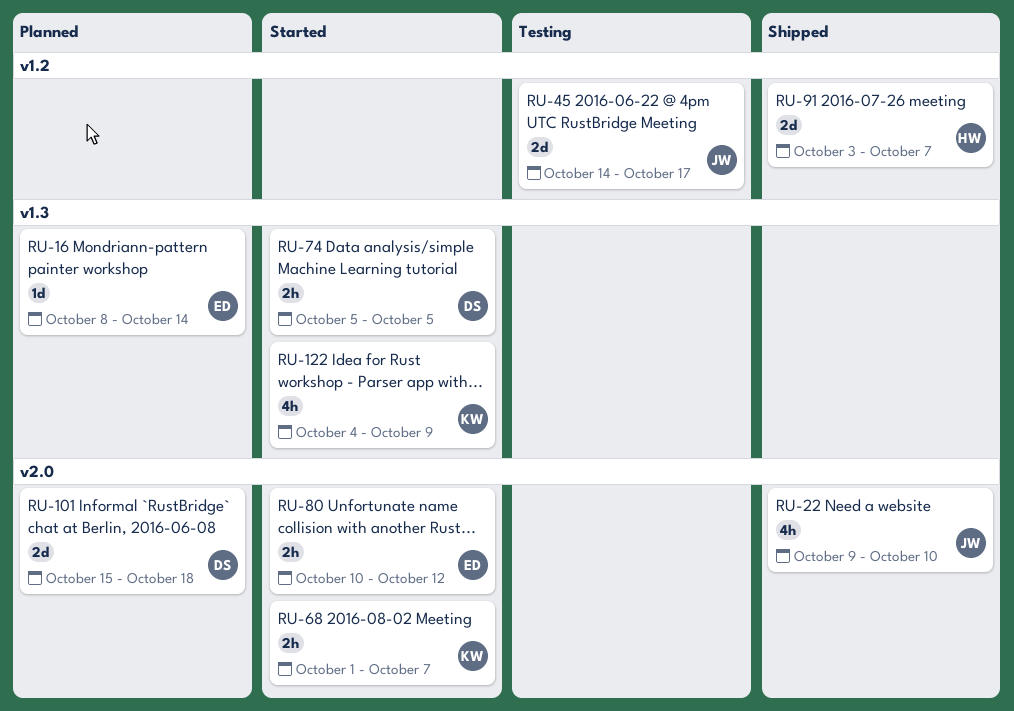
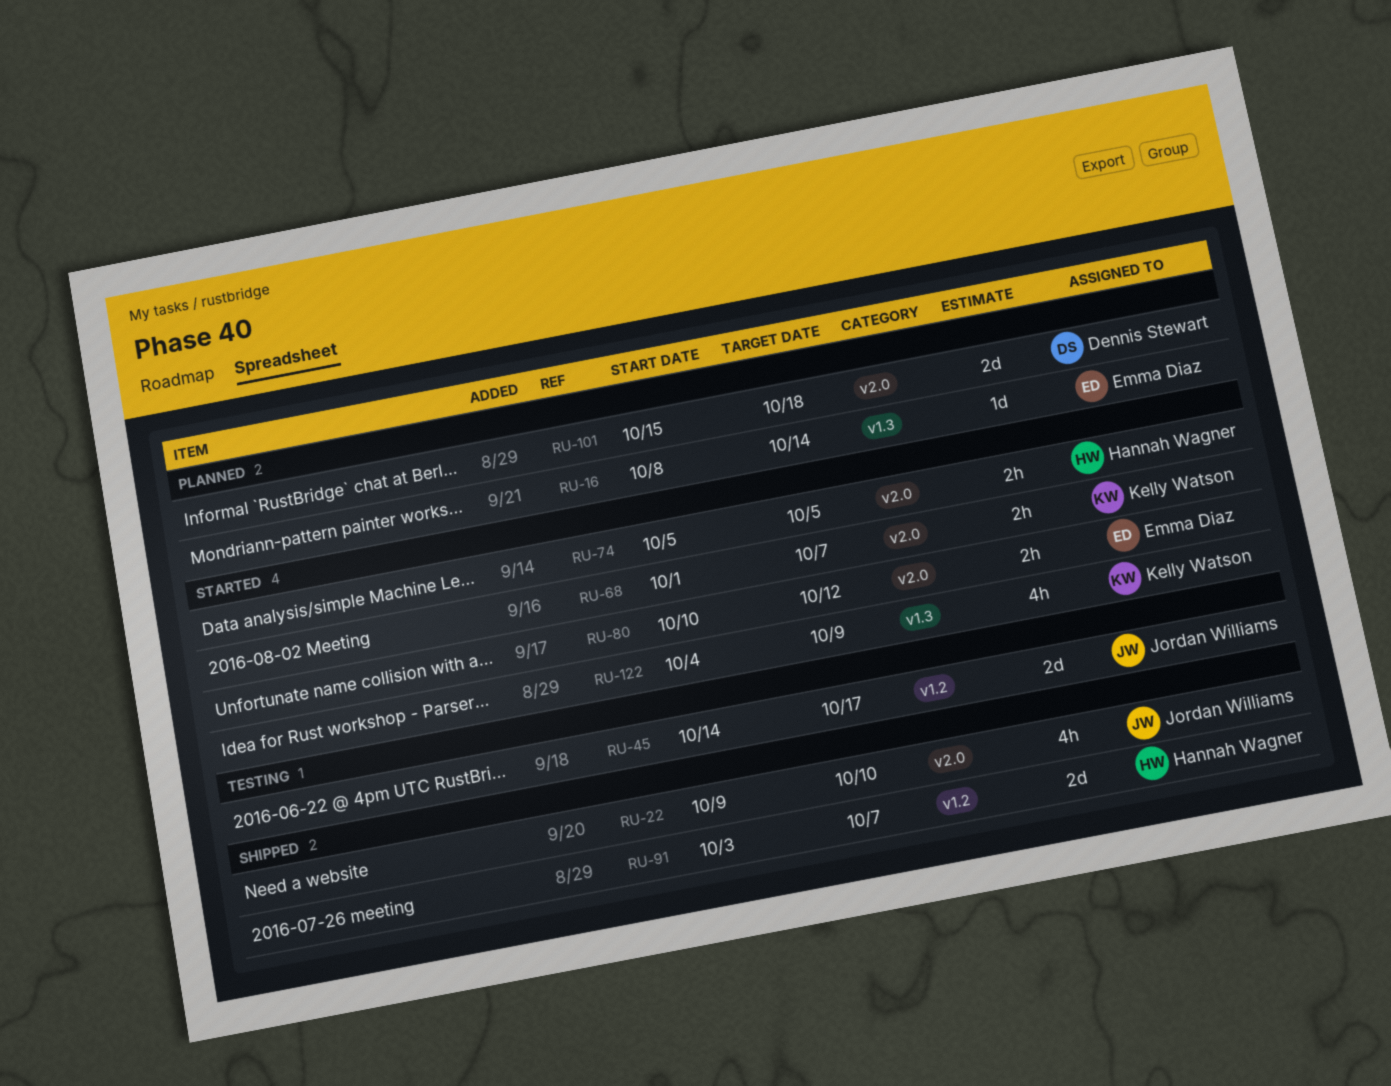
RU-74, owner: Dennis Stewart -> Hannah Wagner
RU-74, label: v1.3 -> v2.0

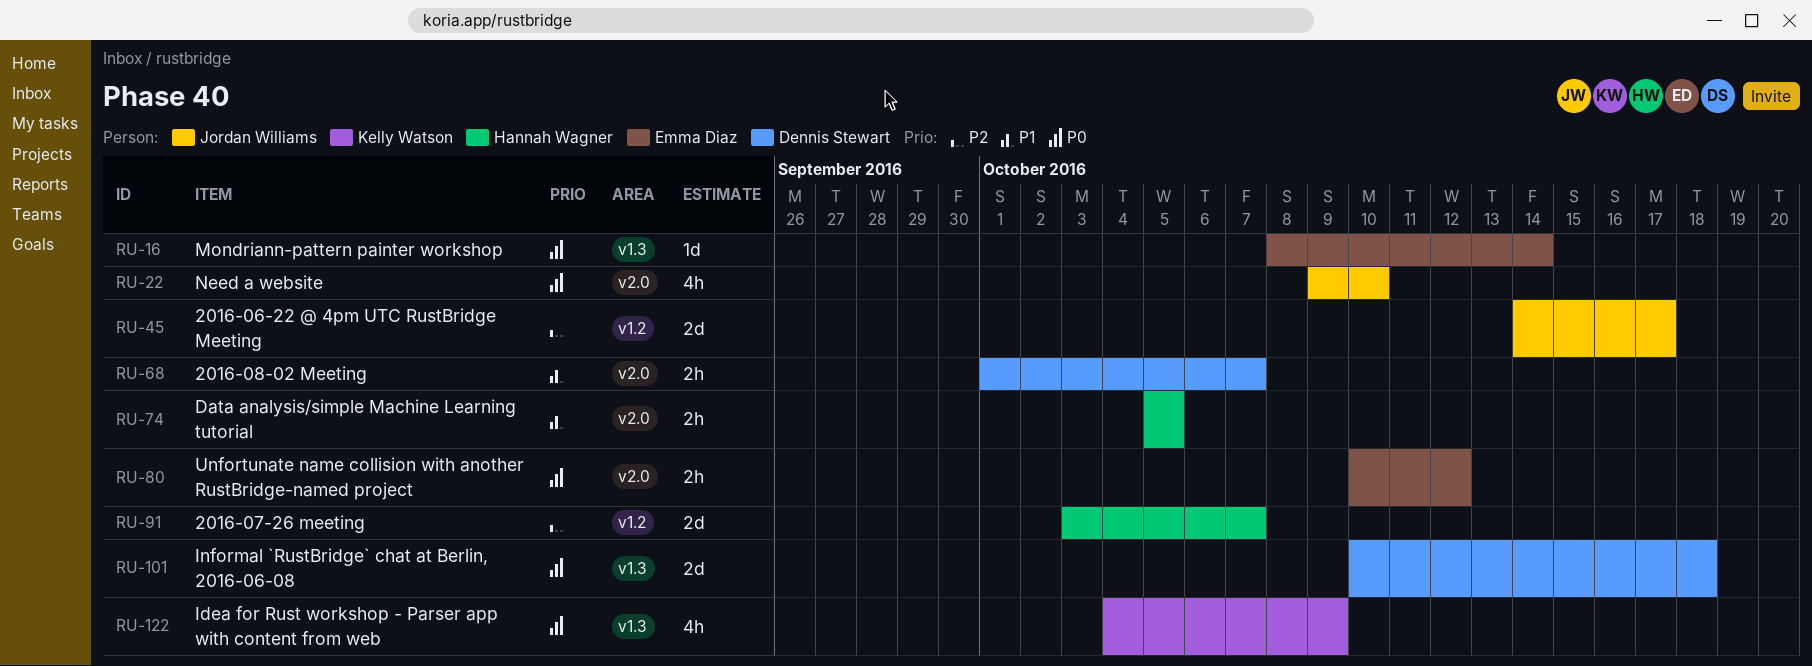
RU-68, owner: Kelly Watson -> Dennis Stewart
RU-101, label: v2.0 -> v1.3
RU-101, start: Oct 15 -> Oct 10

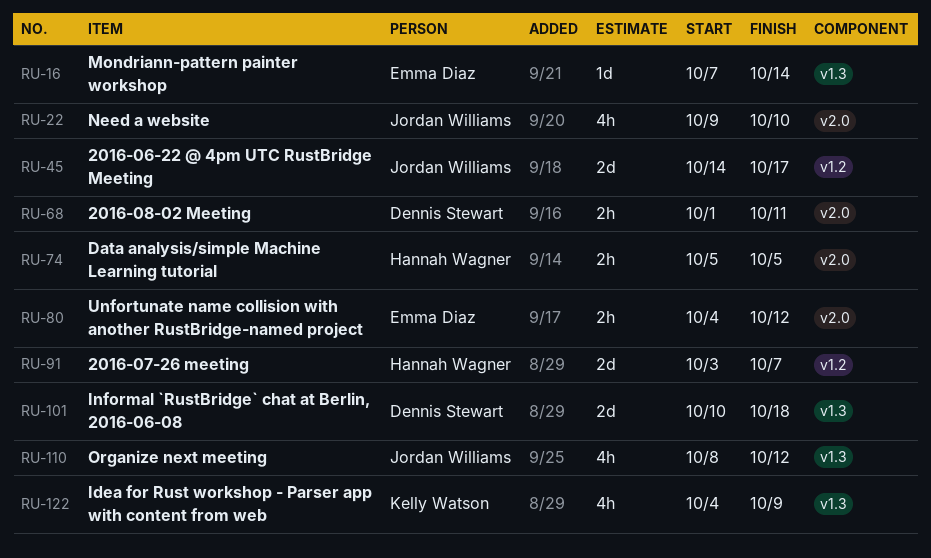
RU-16, start: Oct 8 -> Oct 7
RU-68, due: Oct 7 -> Oct 11
RU-80, start: Oct 10 -> Oct 4
RU-110: none -> present

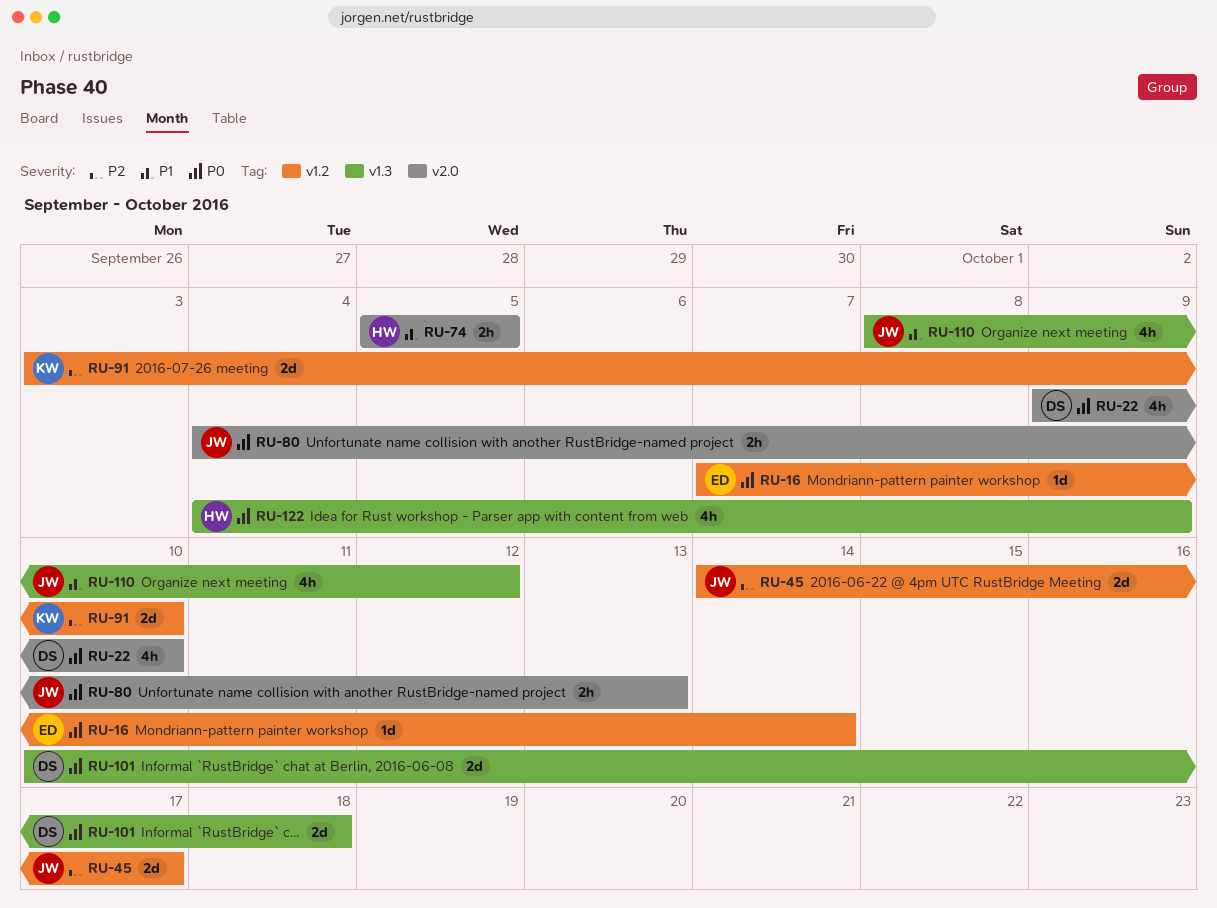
RU-16, label: v1.3 -> v1.2
RU-22, owner: Jordan Williams -> Dennis Stewart
RU-68: present -> none
RU-80, owner: Emma Diaz -> Jordan Williams
RU-80, due: Oct 12 -> Oct 13
RU-91, owner: Hannah Wagner -> Kelly Watson
RU-91, due: Oct 7 -> Oct 10
RU-122, owner: Kelly Watson -> Hannah Wagner

